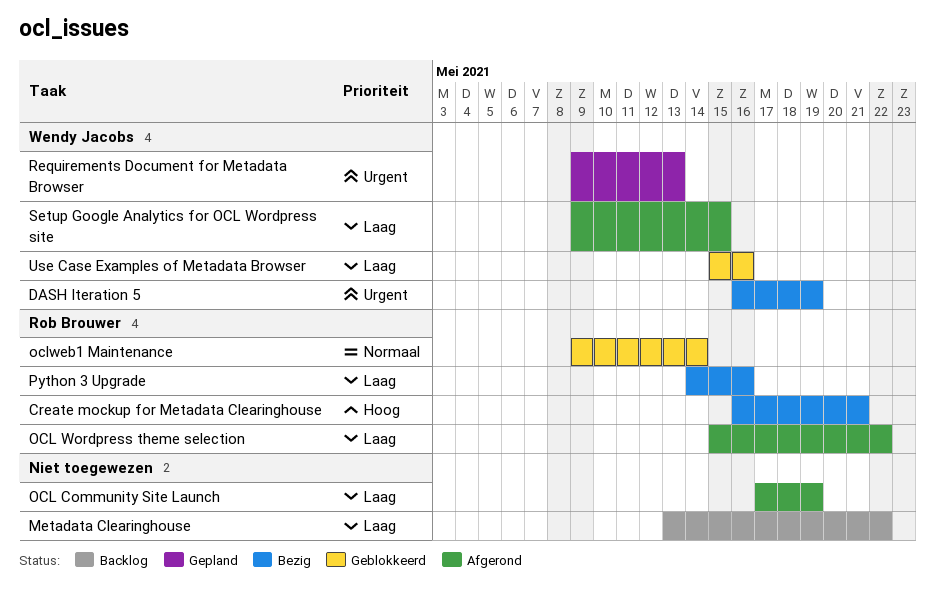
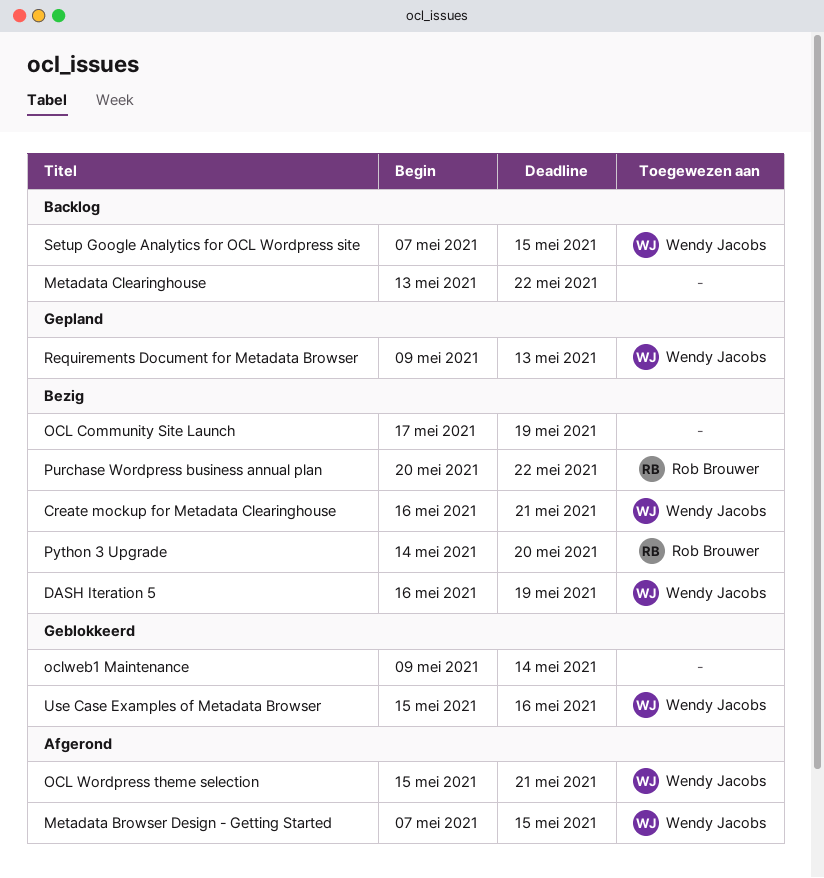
Create mockup for Metadata Clearinghouse, owner: Rob Brouwer -> Wendy Jacobs
Metadata Browser Design - Getting Started: none -> present
OCL Community Site Launch, status: Afgerond -> Bezig
OCL Wordpress theme selection, owner: Rob Brouwer -> Wendy Jacobs
OCL Wordpress theme selection, due: May 22 -> May 21
oclweb1 Maintenance, owner: Rob Brouwer -> none
Purchase Wordpress business annual plan: none -> present
Python 3 Upgrade, due: May 16 -> May 20
Setup Google Analytics for OCL Wordpress site, status: Afgerond -> Backlog
Setup Google Analytics for OCL Wordpress site, start: May 9 -> May 7

